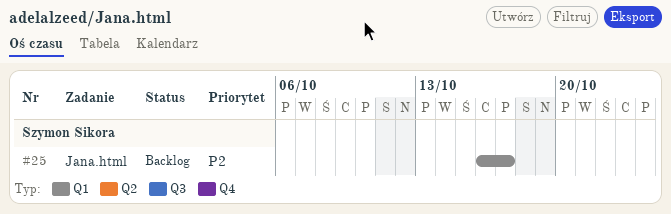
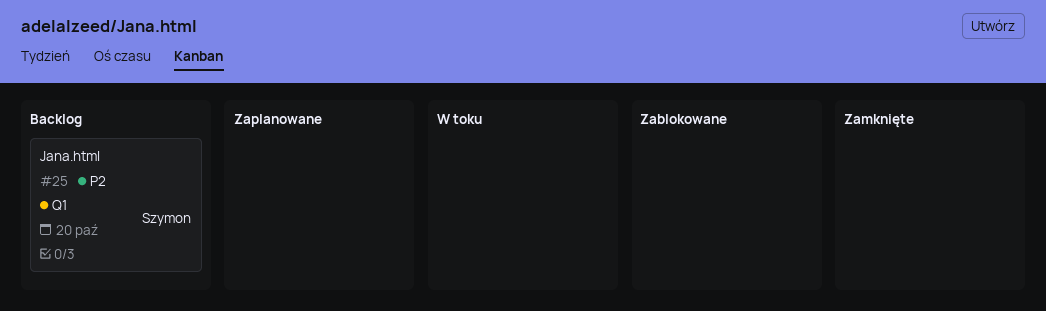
#25, due: Oct 17 -> Oct 20

